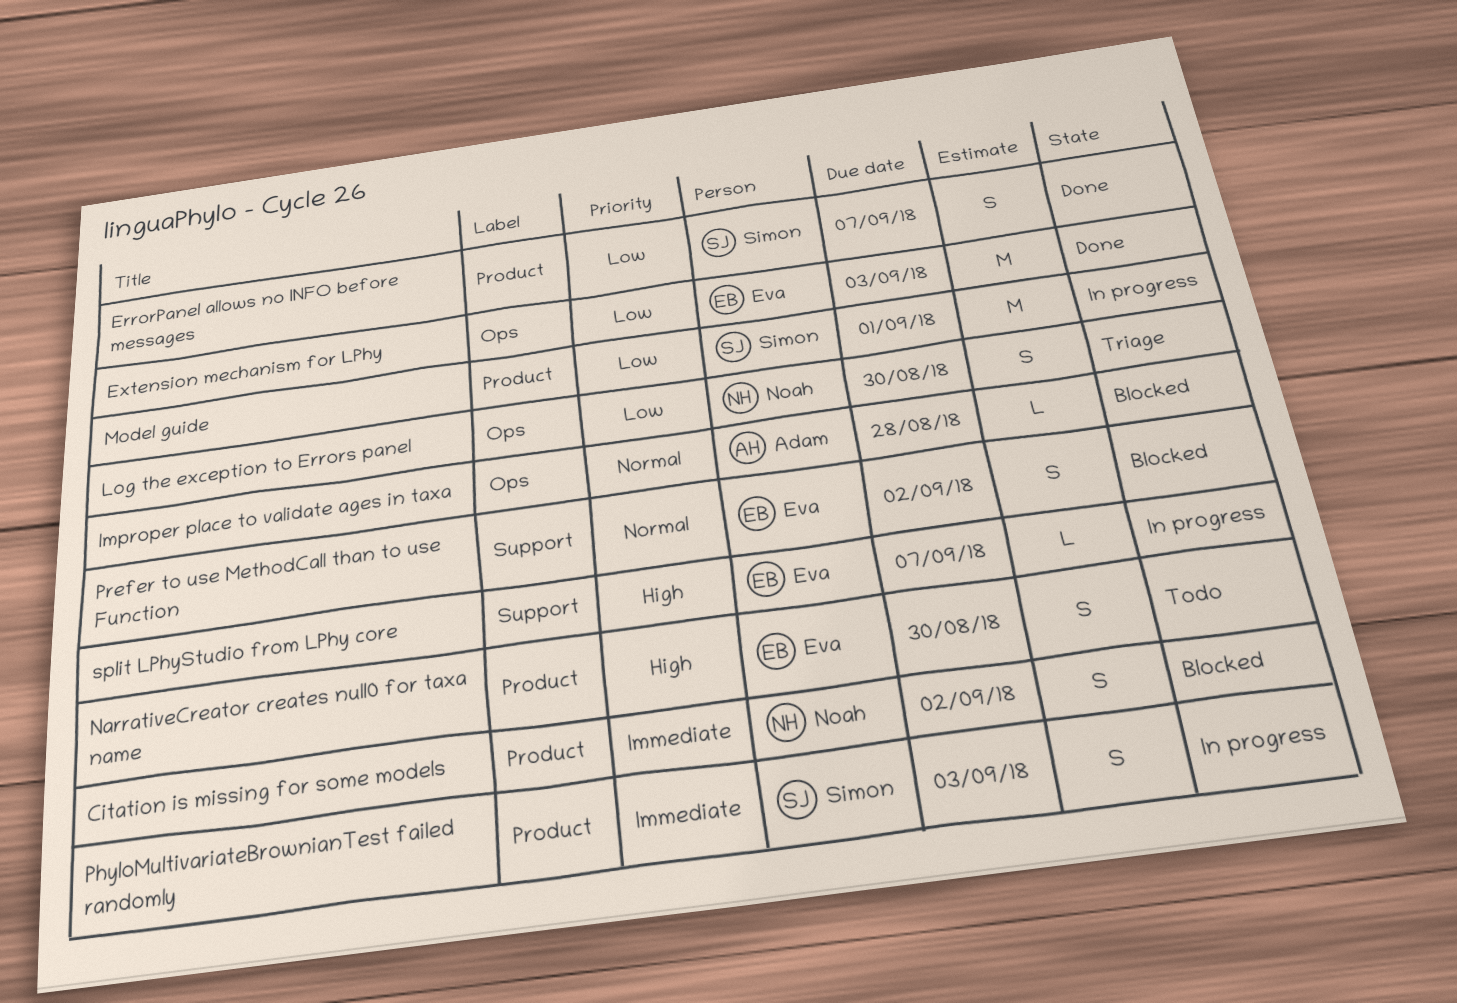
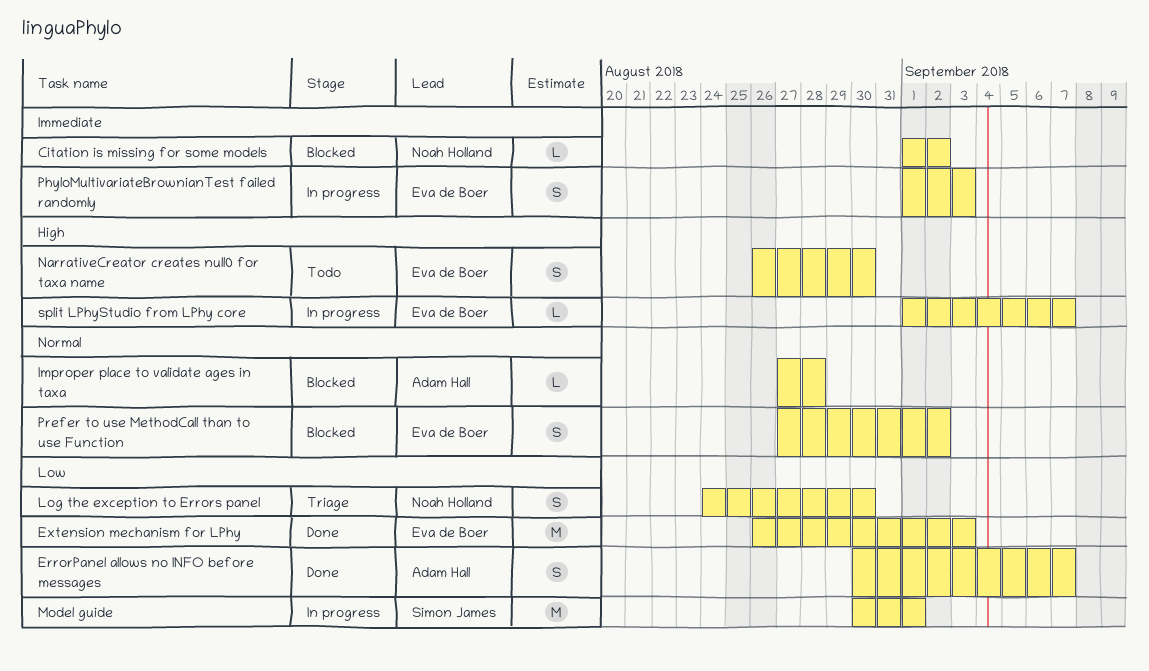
Citation is missing for some models, estimate: S -> L
ErrorPanel allows no INFO before messages, owner: Simon James -> Adam Hall
PhyloMultivariateBrownianTest failed randomly, owner: Simon James -> Eva de Boer

